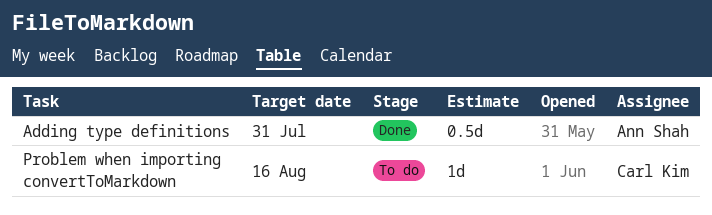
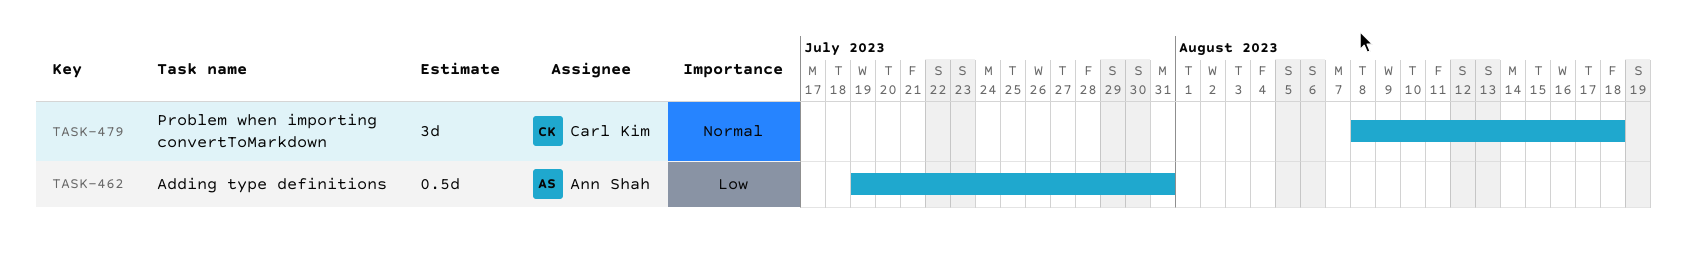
Problem when importing convertToMarkdown, estimate: 1d -> 3d
Problem when importing convertToMarkdown, due: Aug 16 -> Aug 18

